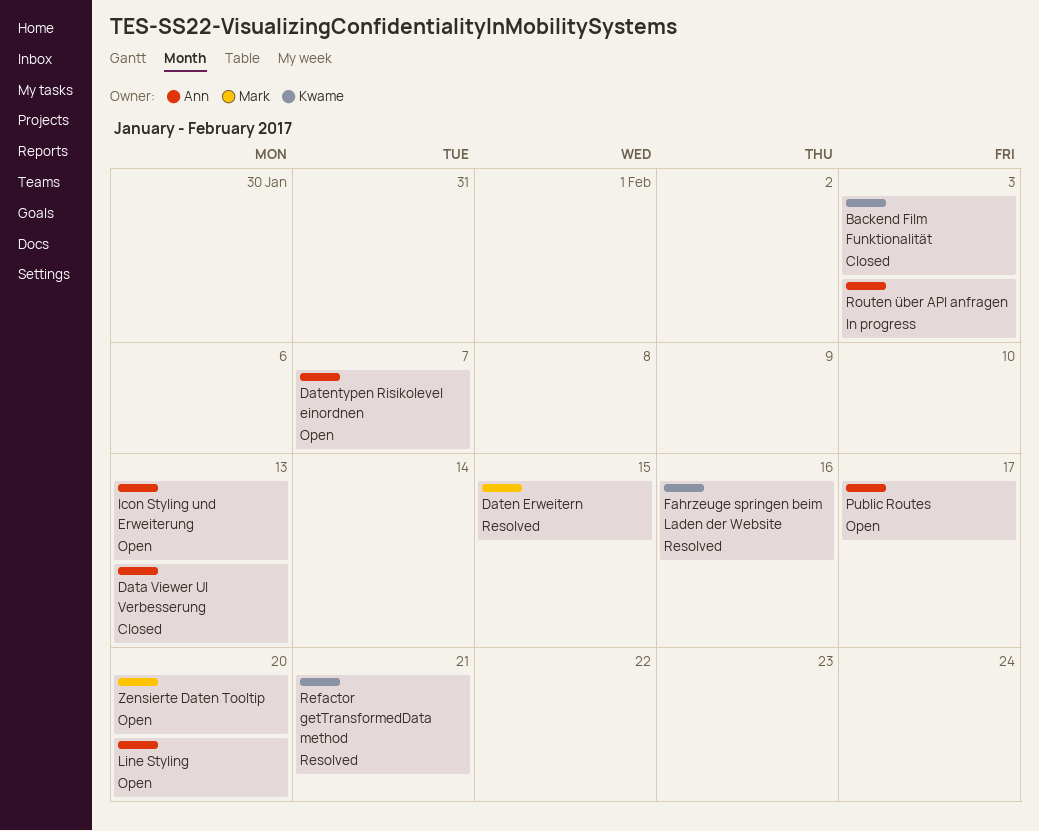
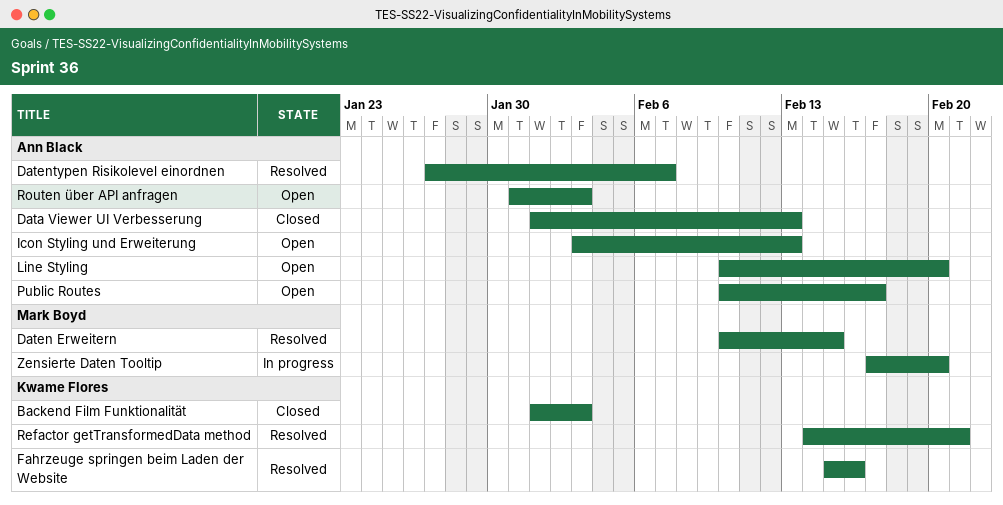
Datentypen Risikolevel einordnen, status: Open -> Resolved
Routen über API anfragen, status: In progress -> Open
Zensierte Daten Tooltip, status: Open -> In progress

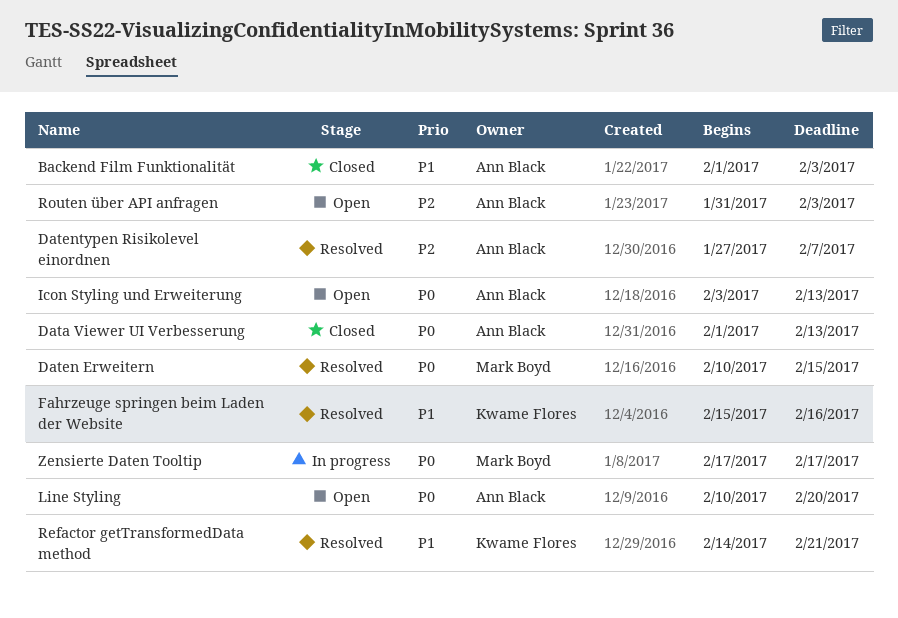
Backend Film Funktionalität, owner: Kwame Flores -> Ann Black
Public Routes: present -> none
Zensierte Daten Tooltip, due: Feb 20 -> Feb 17

